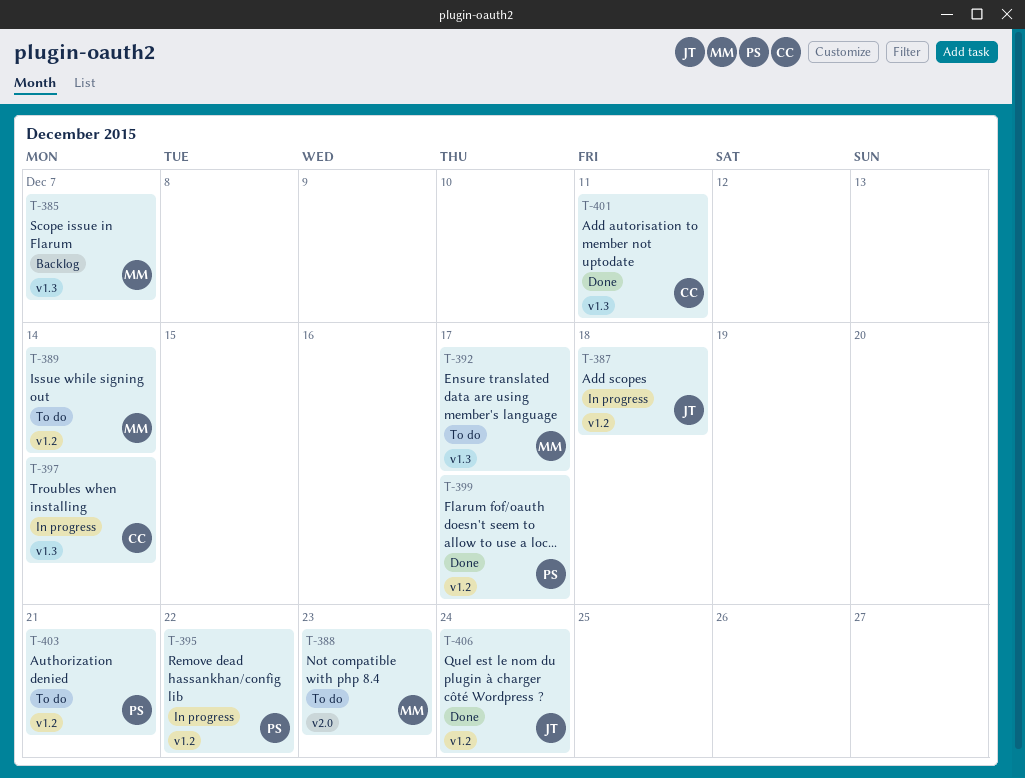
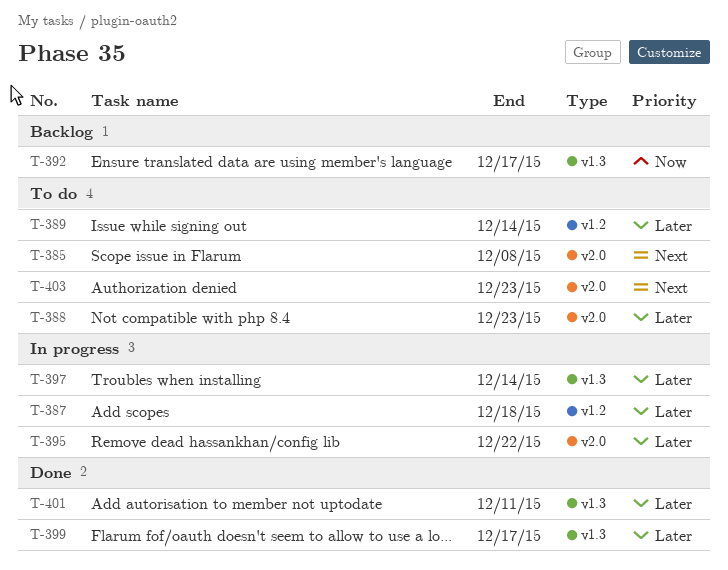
T-385, status: Backlog -> To do
T-385, label: v1.3 -> v2.0
T-385, due: Dec 7 -> Dec 8
T-392, status: To do -> Backlog
T-395, label: v1.2 -> v2.0
T-399, label: v1.2 -> v1.3
T-403, label: v1.2 -> v2.0
T-403, due: Dec 21 -> Dec 23
T-406: present -> none

